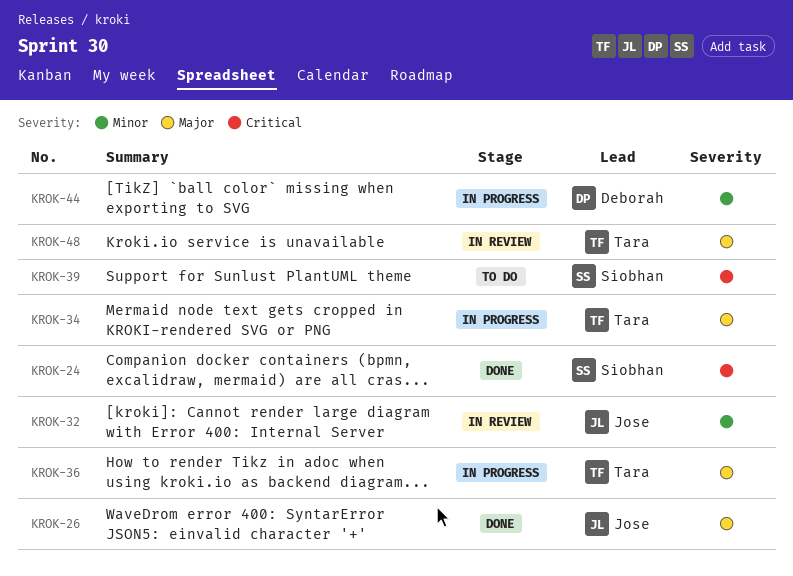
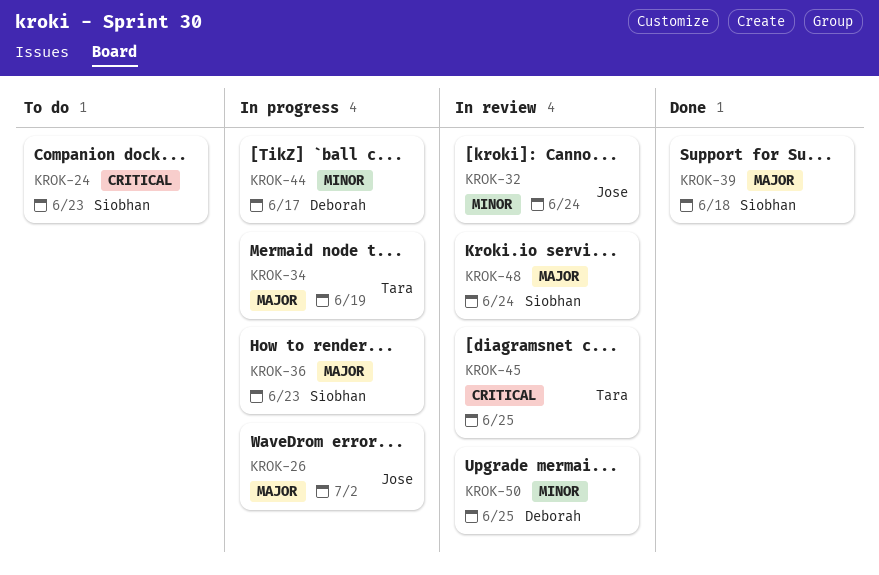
KROK-24, status: Done -> To do
KROK-26, status: Done -> In progress
KROK-36, owner: Tara -> Siobhan
KROK-39, status: To do -> Done
KROK-39, priority: Critical -> Major
KROK-45: none -> present
KROK-48, owner: Tara -> Siobhan
KROK-50: none -> present

